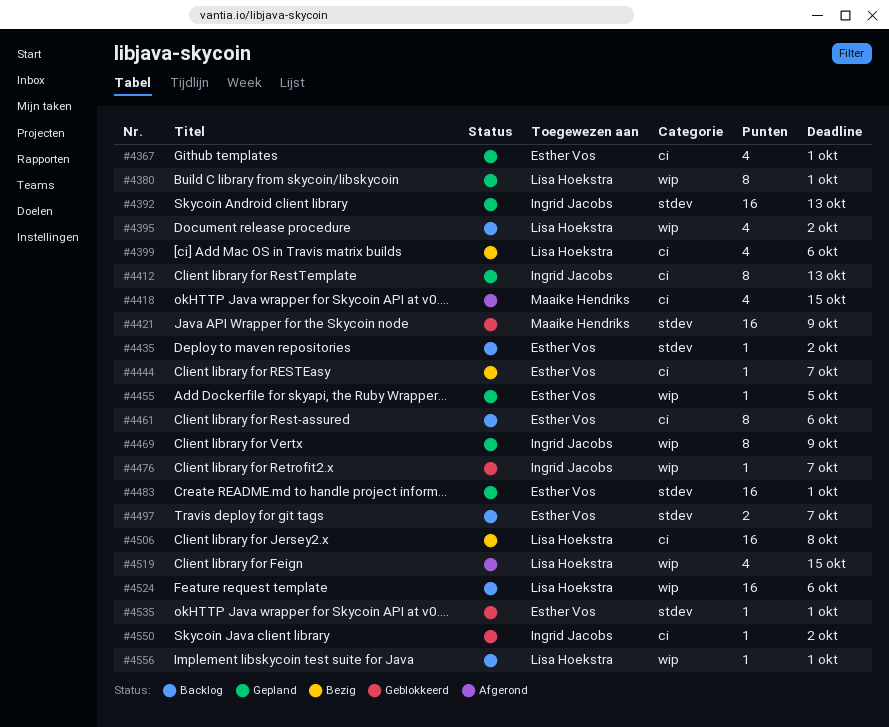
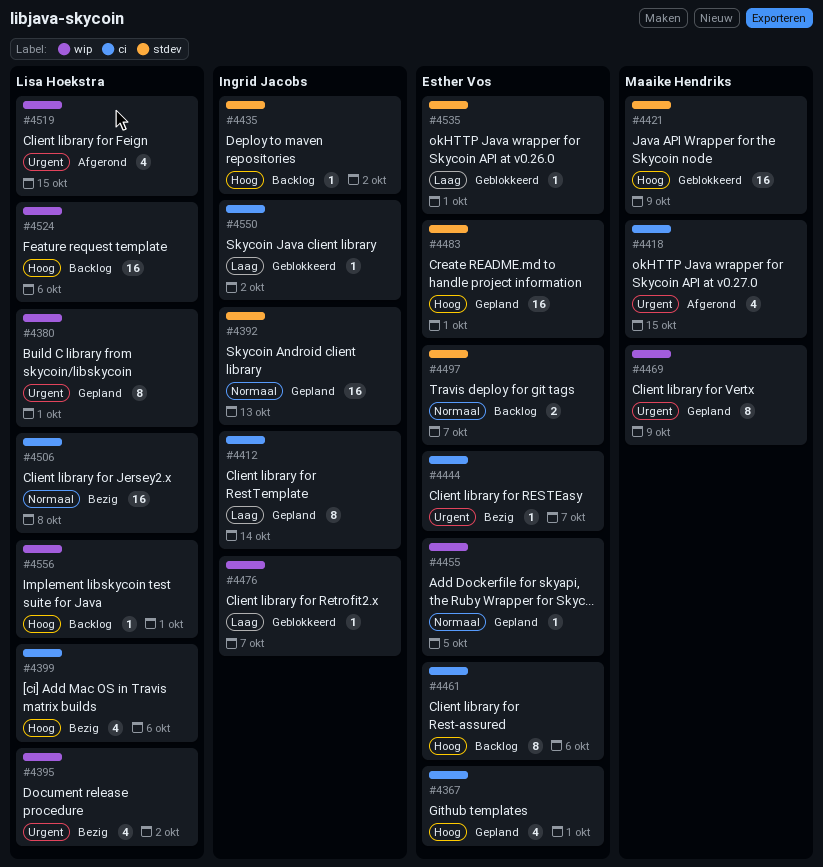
#4395, status: Backlog -> Bezig
#4412, due: Oct 13 -> Oct 14
#4435, owner: Esther Vos -> Ingrid Jacobs
#4469, owner: Ingrid Jacobs -> Maaike Hendriks

